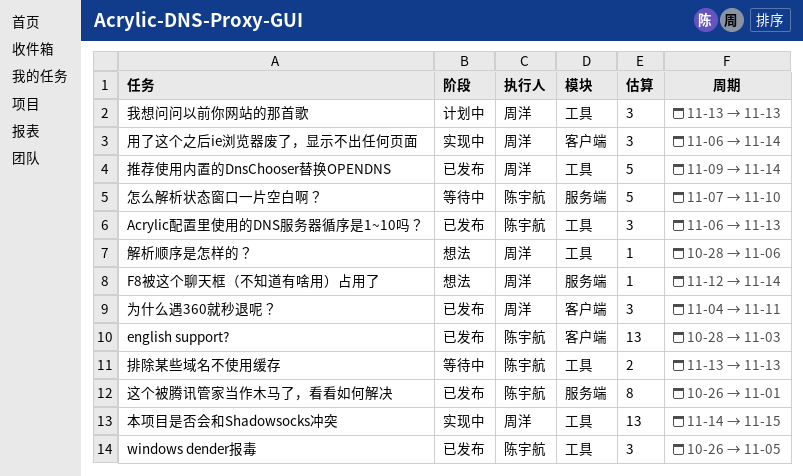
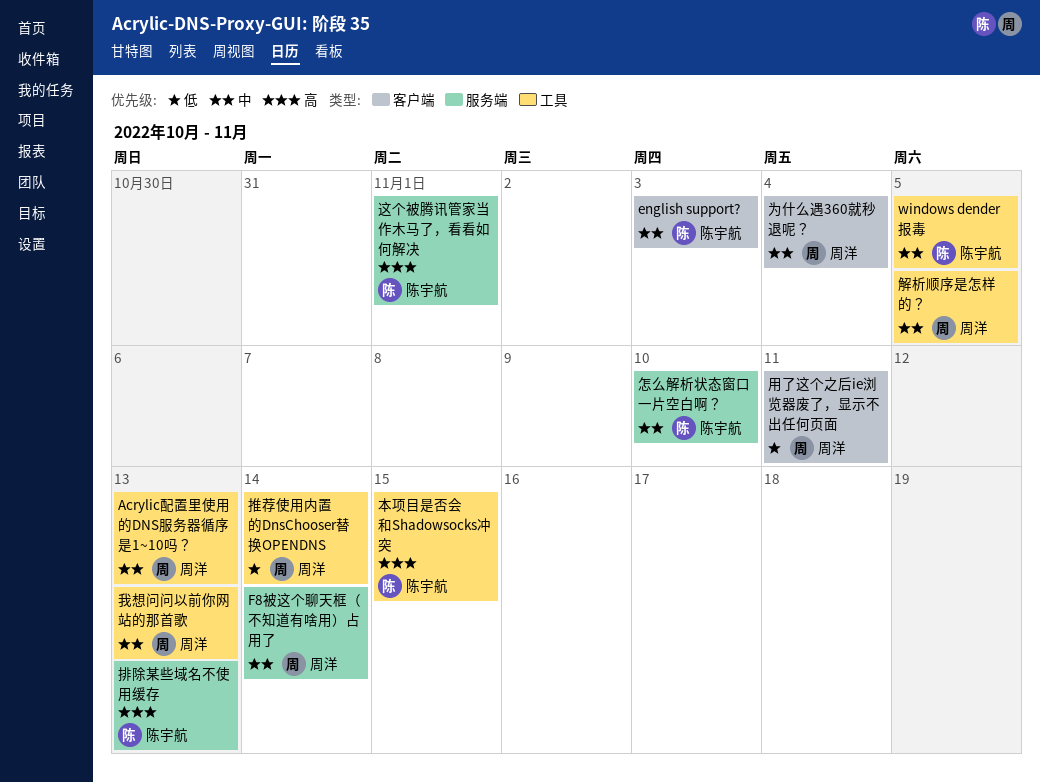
Acrylic配置里使用的DNS服务器循序是1~10吗？, owner: 陈宇航 -> 周洋
为什么遇360就秒退呢？, due: Nov 11 -> Nov 4
排除某些域名不使用缓存, label: 工具 -> 服务端
本项目是否会和Shadowsocks冲突, owner: 周洋 -> 陈宇航
用了这个之后ie浏览器废了，显示不出任何页面, due: Nov 14 -> Nov 11
解析顺序是怎样的？, due: Nov 6 -> Nov 5

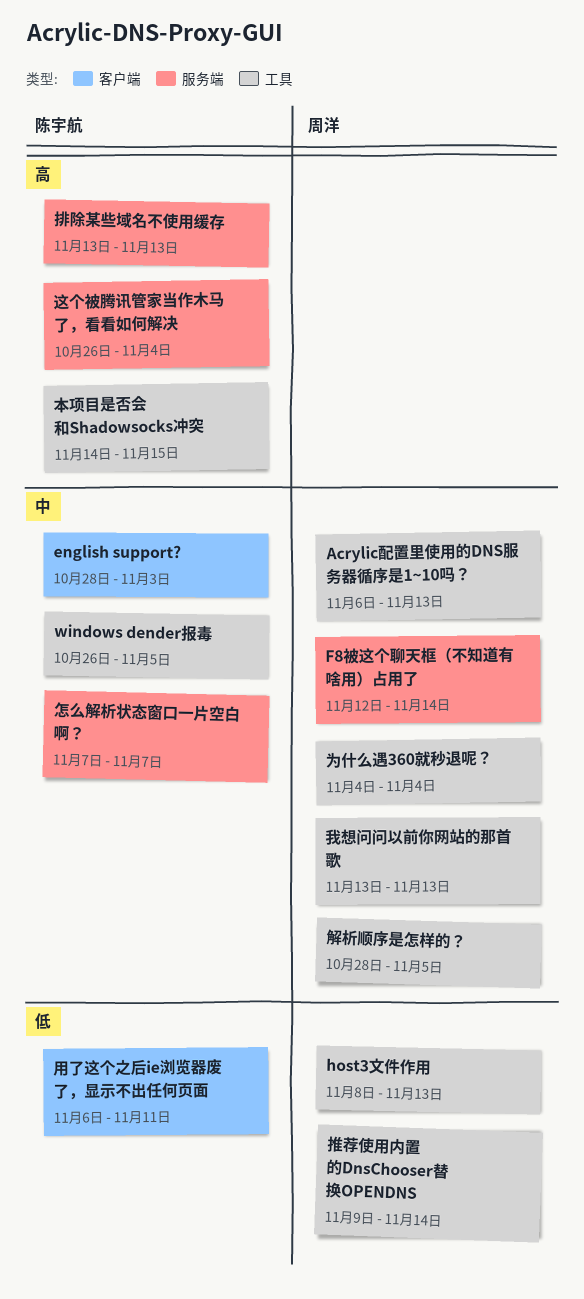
host3文件作用: none -> present
为什么遇360就秒退呢？, label: 客户端 -> 工具
怎么解析状态窗口一片空白啊？, due: Nov 10 -> Nov 7
用了这个之后ie浏览器废了，显示不出任何页面, owner: 周洋 -> 陈宇航
这个被腾讯管家当作木马了，看看如何解决, due: Nov 1 -> Nov 4

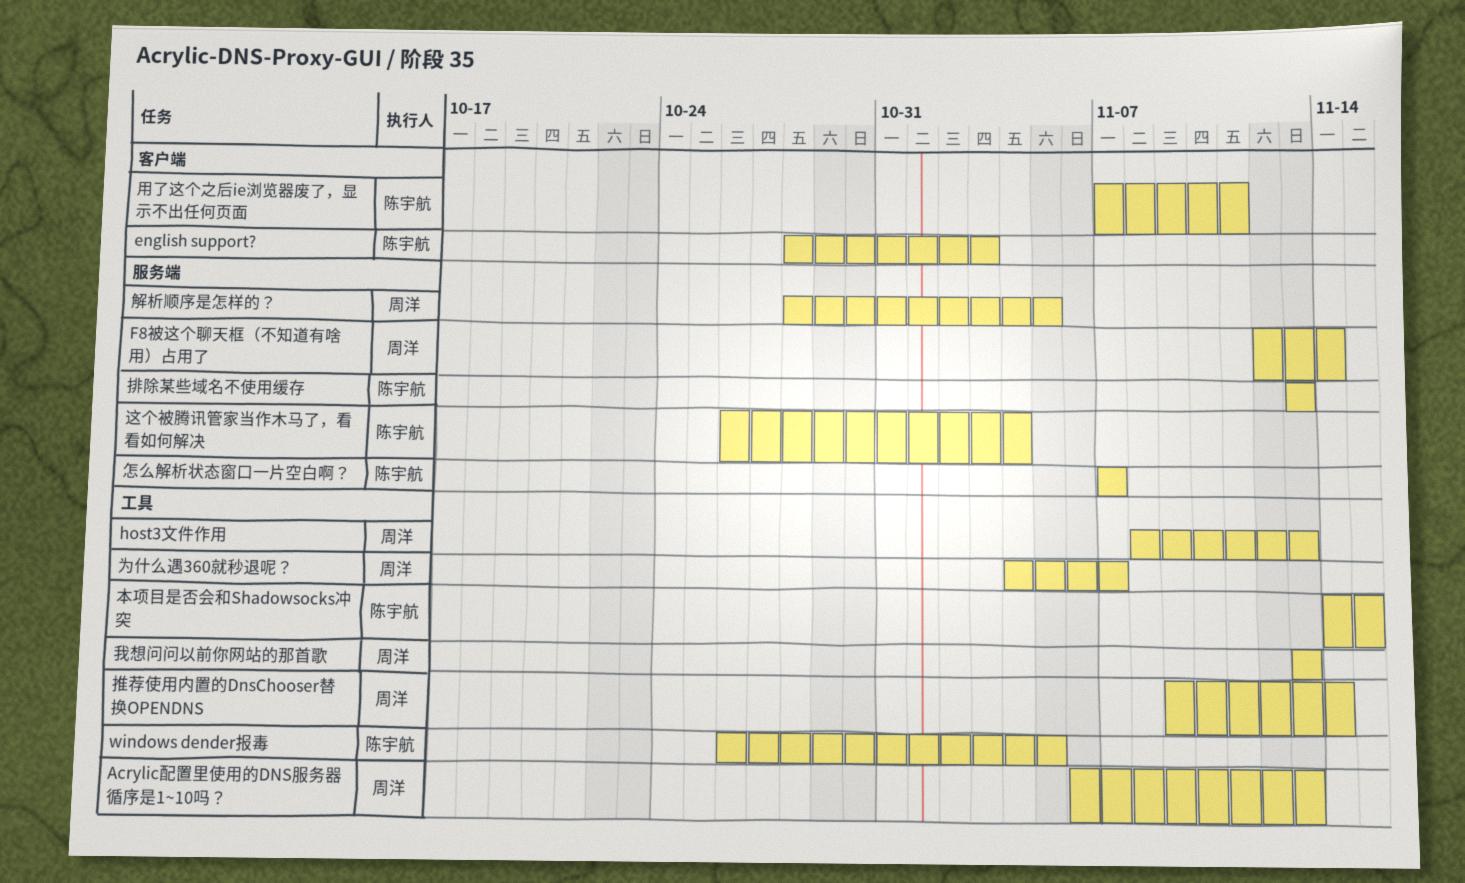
为什么遇360就秒退呢？, due: Nov 4 -> Nov 7
用了这个之后ie浏览器废了，显示不出任何页面, start: Nov 6 -> Nov 7
解析顺序是怎样的？, label: 工具 -> 服务端

